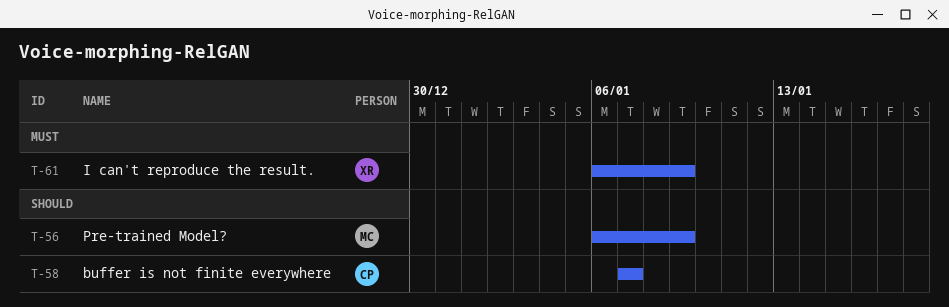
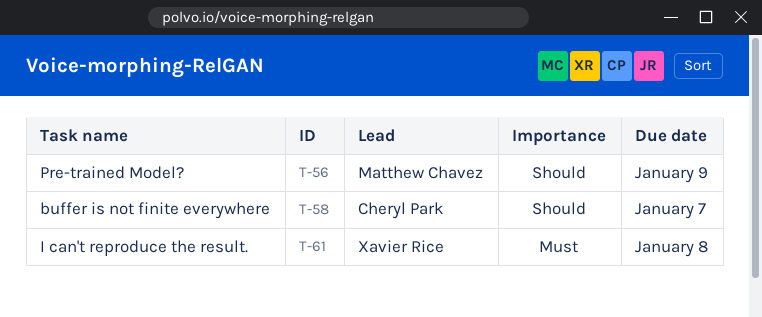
T-61, due: Jan 9 -> Jan 8

